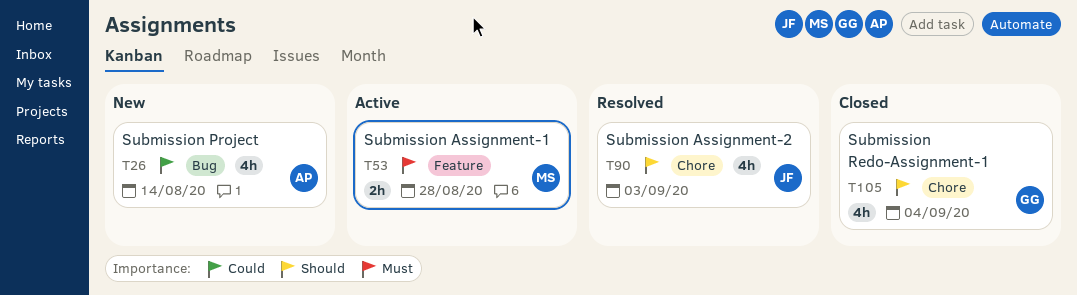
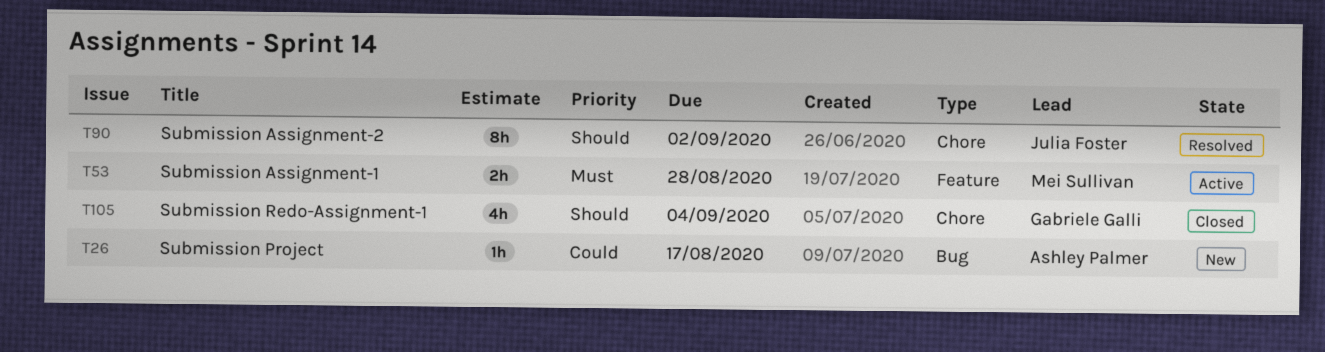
T26, estimate: 4h -> 1h
T26, due: Aug 14 -> Aug 17
T90, estimate: 4h -> 8h
T90, due: Sep 3 -> Sep 2

